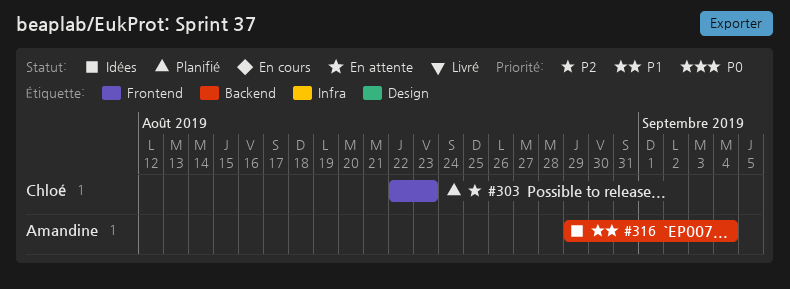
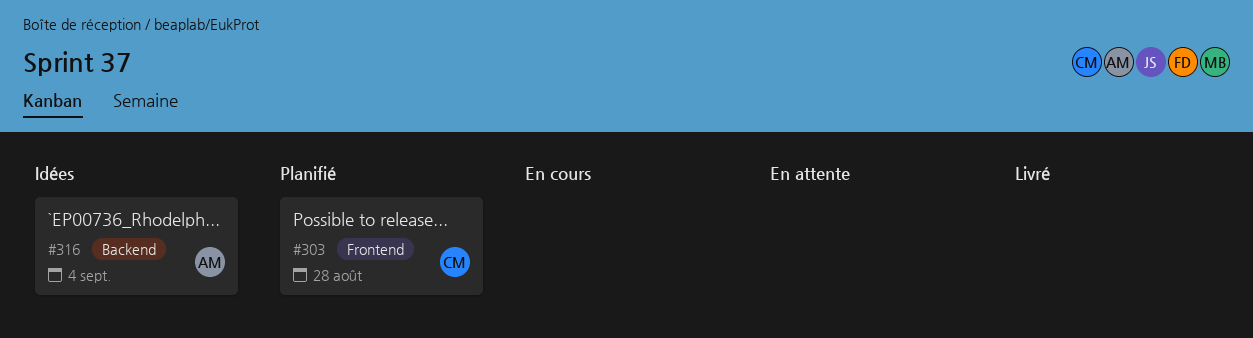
#303, due: Aug 23 -> Aug 28

